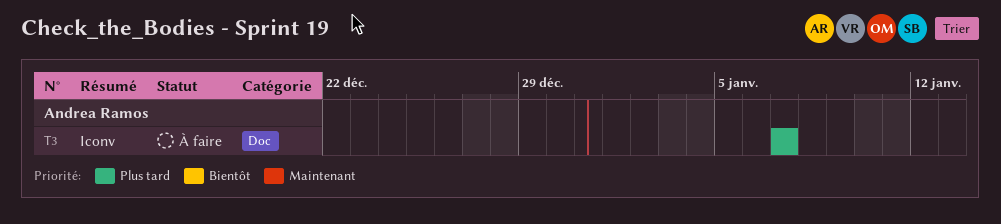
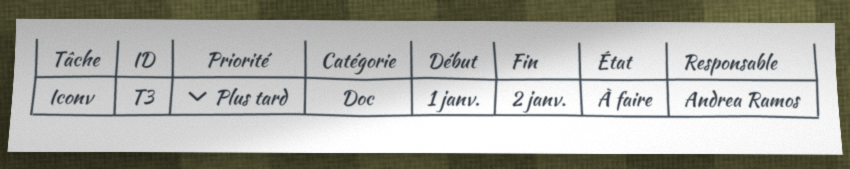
T3, start: Jan 7 -> Jan 1
T3, due: Jan 7 -> Jan 2

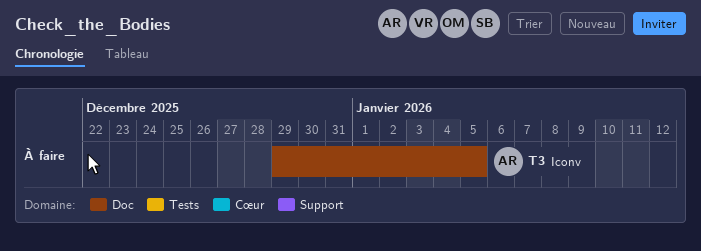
T3, start: Jan 1 -> Dec 29
T3, due: Jan 2 -> Jan 5

